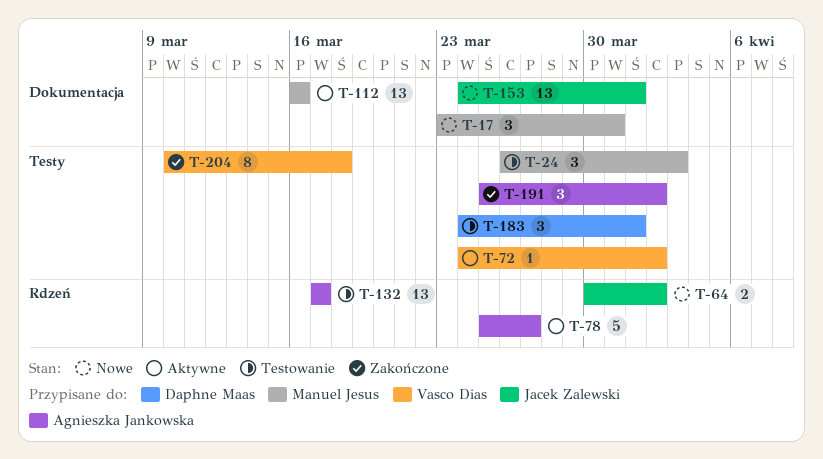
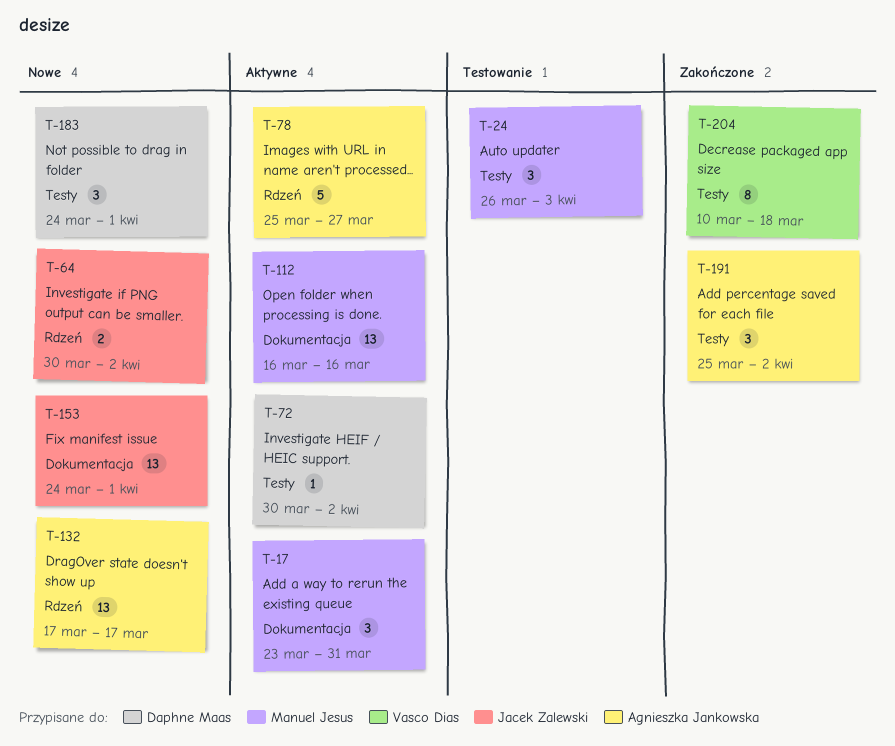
T-17, status: Nowe -> Aktywne
T-72, owner: Vasco Dias -> Daphne Maas
T-72, start: Mar 24 -> Mar 30
T-132, status: Testowanie -> Nowe
T-183, status: Testowanie -> Nowe

